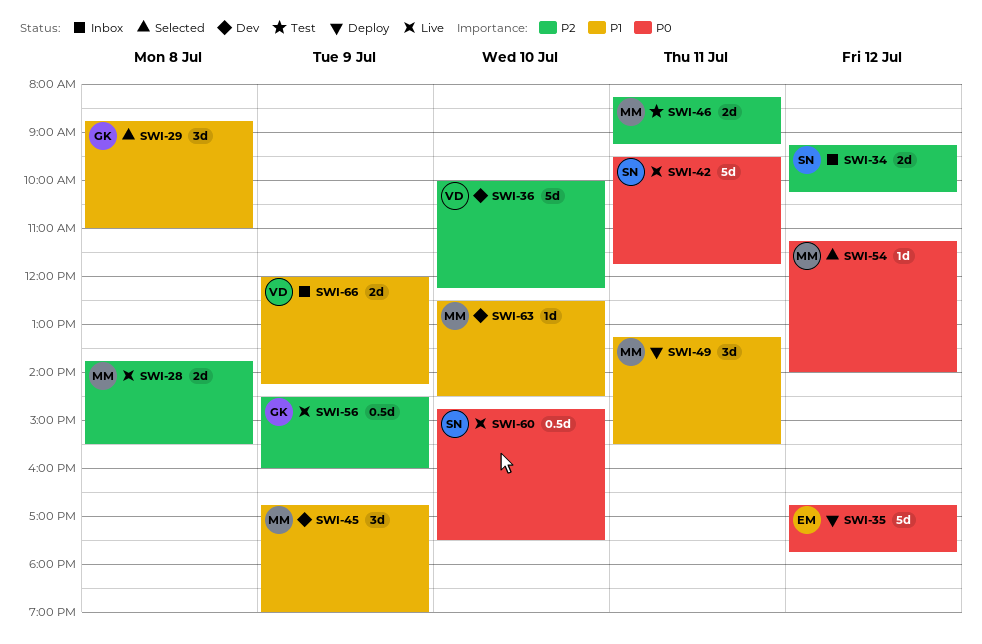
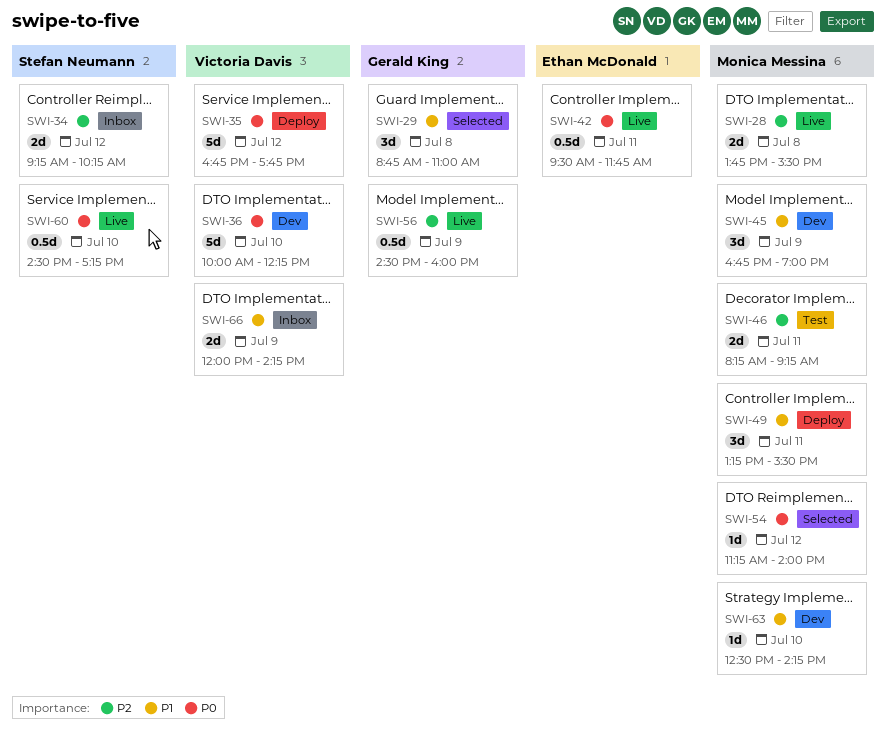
SWI-35, owner: Ethan McDonald -> Victoria Davis
SWI-36, priority: P2 -> P0
SWI-42, owner: Stefan Neumann -> Ethan McDonald
SWI-42, estimate: 5d -> 0.5d
SWI-60, begins: 14:45 -> 14:30
SWI-60, ends: 17:30 -> 17:15
SWI-63, ends: 14:30 -> 14:15

